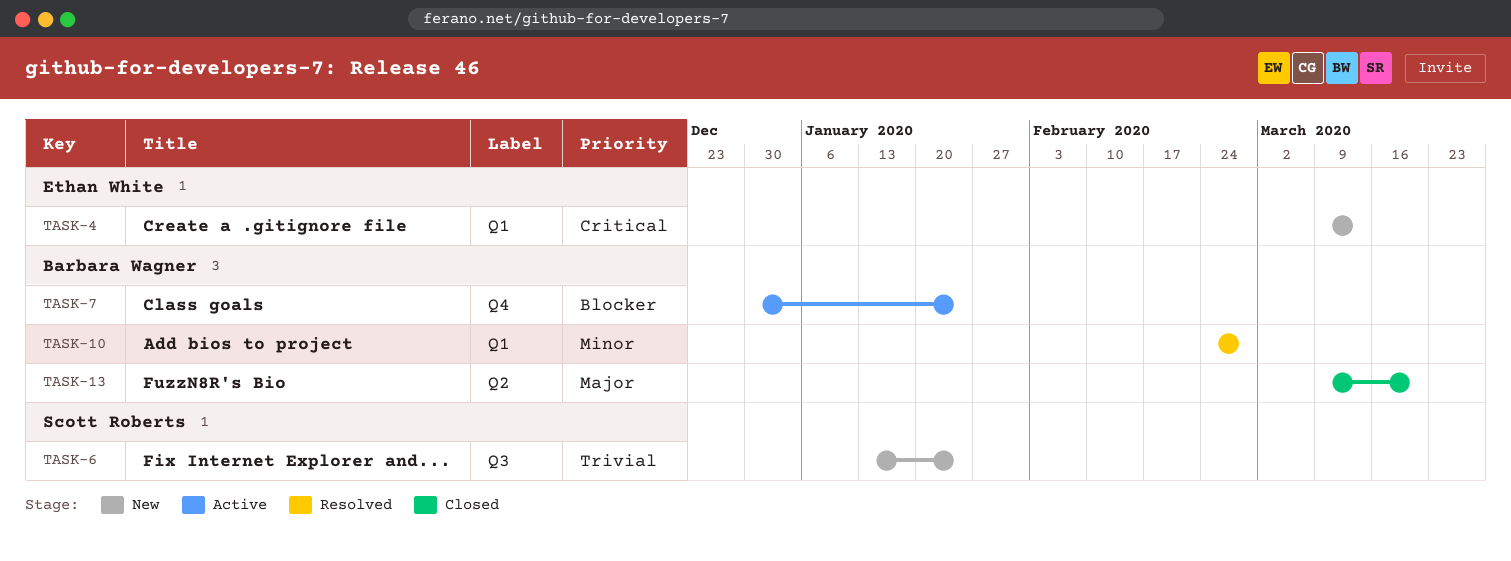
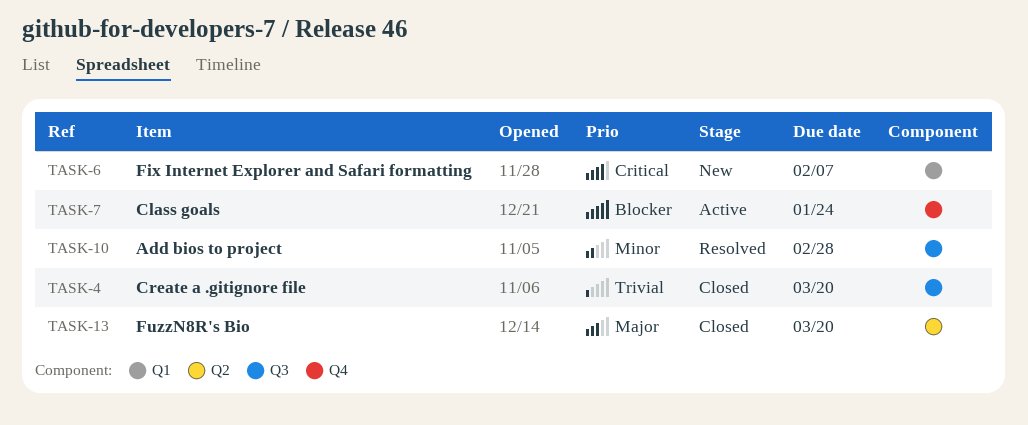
TASK-4, status: New -> Closed
TASK-4, priority: Critical -> Trivial
TASK-4, label: Q1 -> Q3
TASK-4, due: Mar 13 -> Mar 20
TASK-6, priority: Trivial -> Critical
TASK-6, label: Q3 -> Q1
TASK-6, due: Jan 24 -> Feb 7
TASK-10, label: Q1 -> Q3

